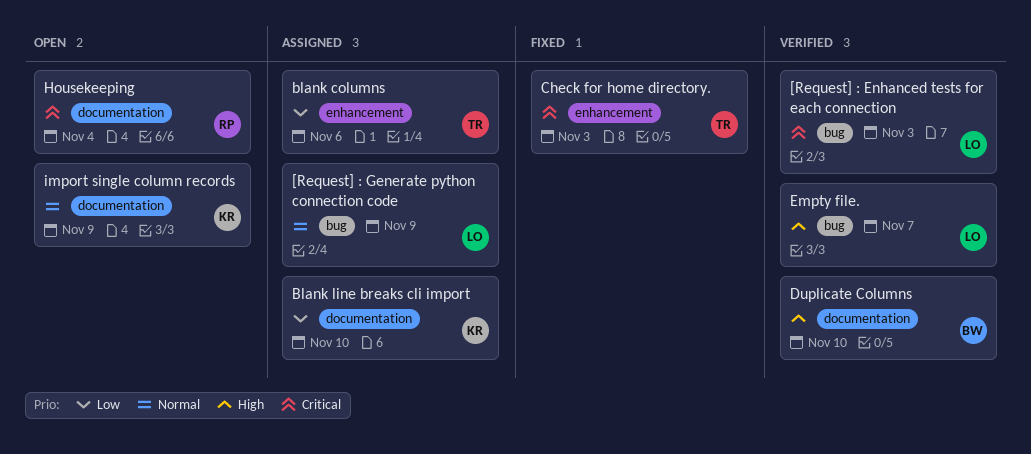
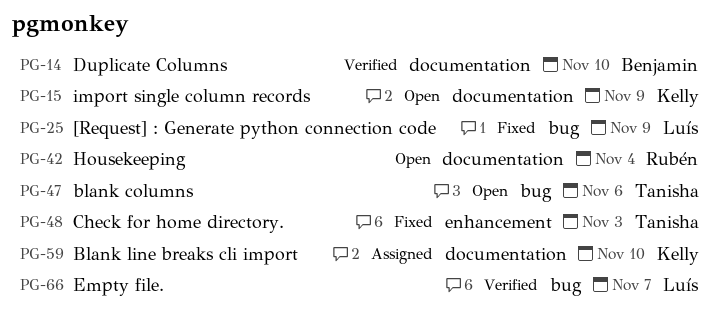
[Request] : Enhanced tests for each connection: present -> none
[Request] : Generate python connection code, status: Assigned -> Fixed
blank columns, status: Assigned -> Open
blank columns, label: enhancement -> bug

